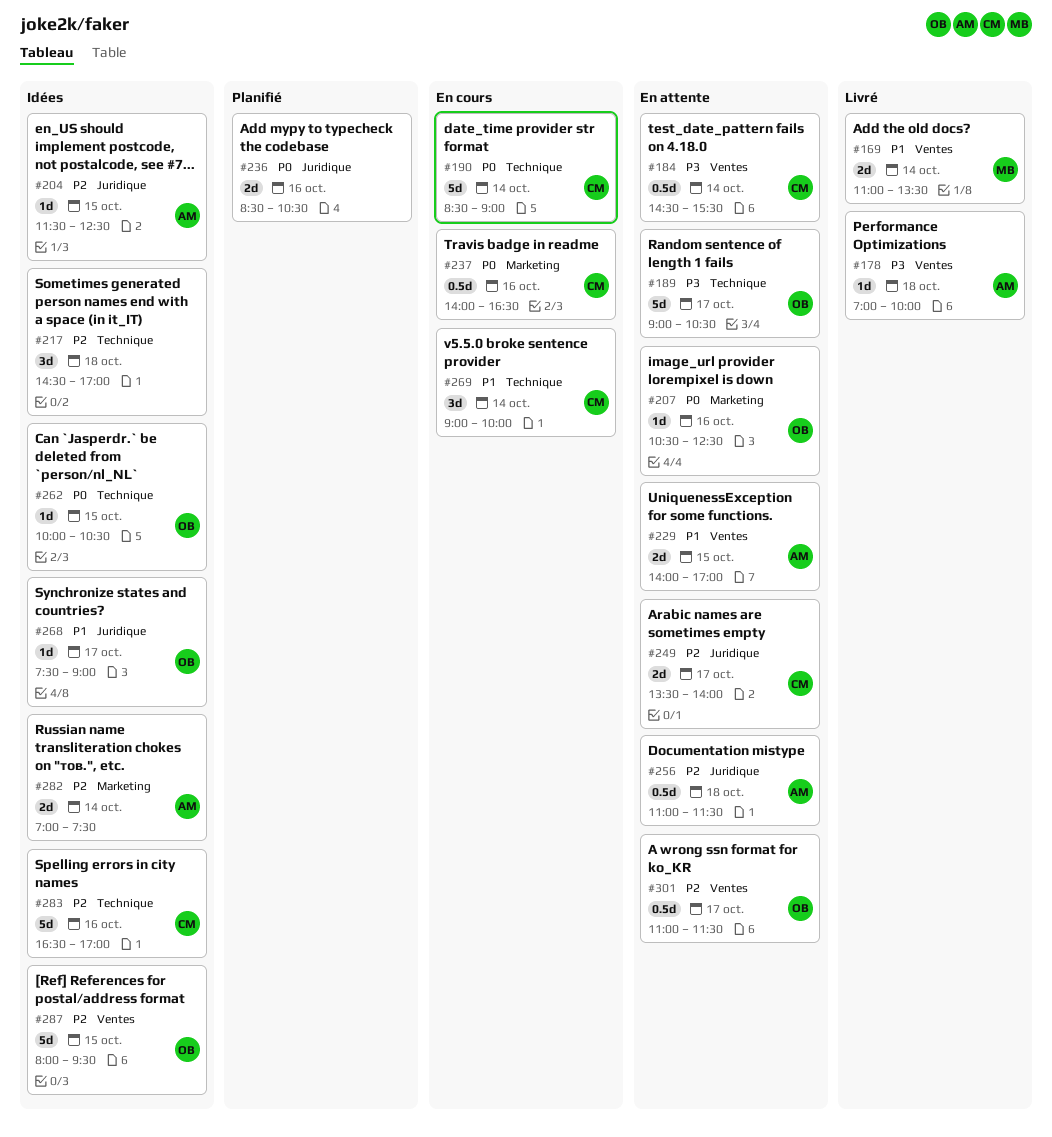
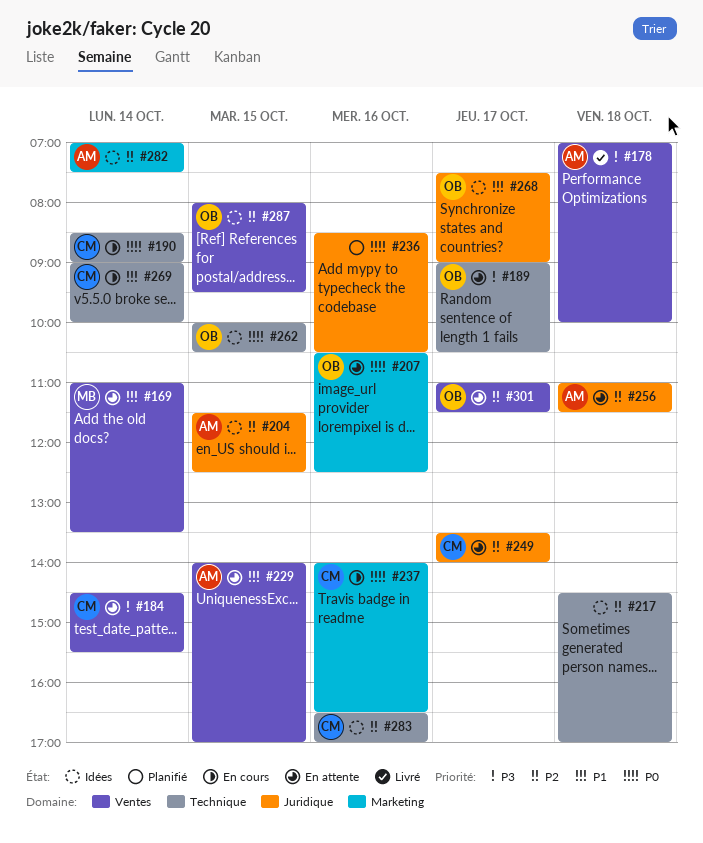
#169, status: Livré -> En attente

